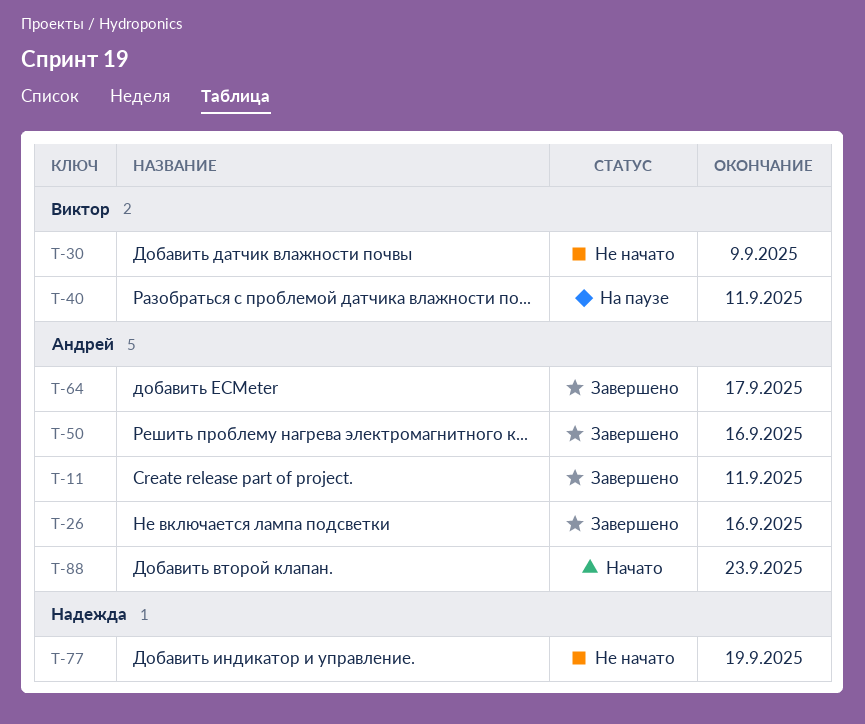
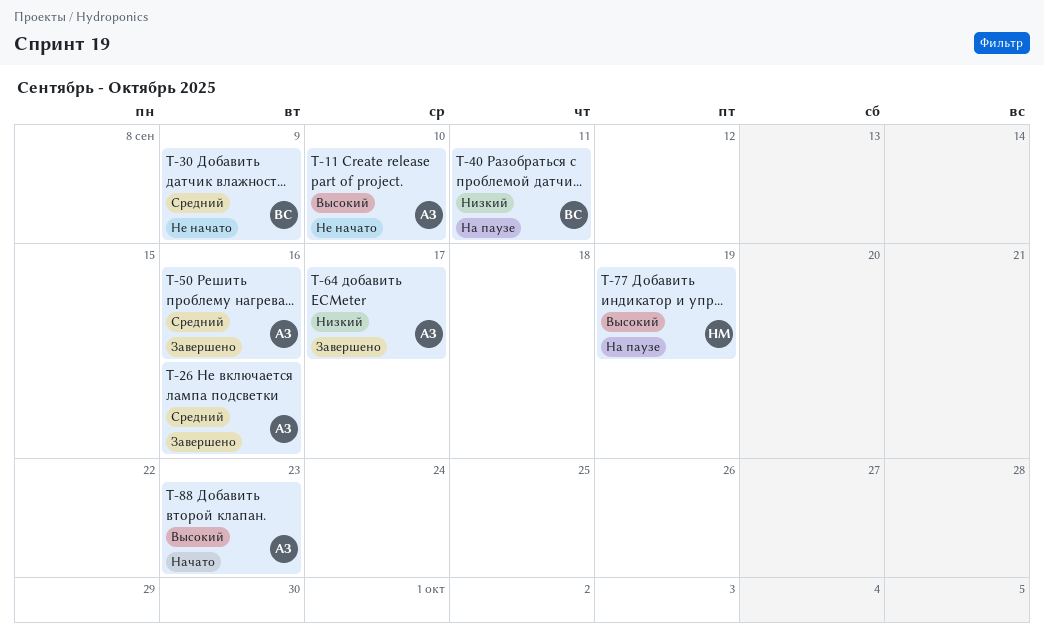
T-11, status: Завершено -> Не начато
T-11, due: Sep 11 -> Sep 10
T-77, status: Не начато -> На паузе

